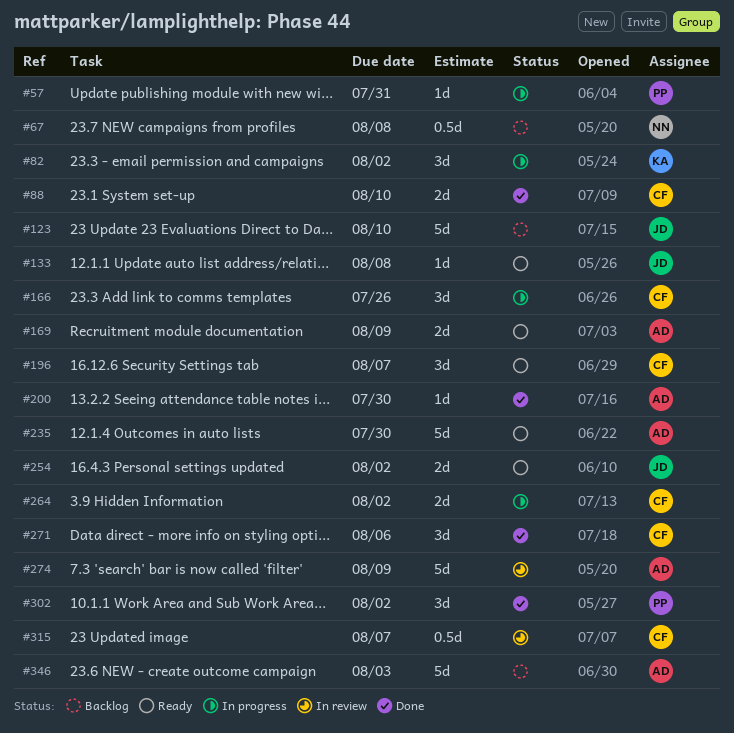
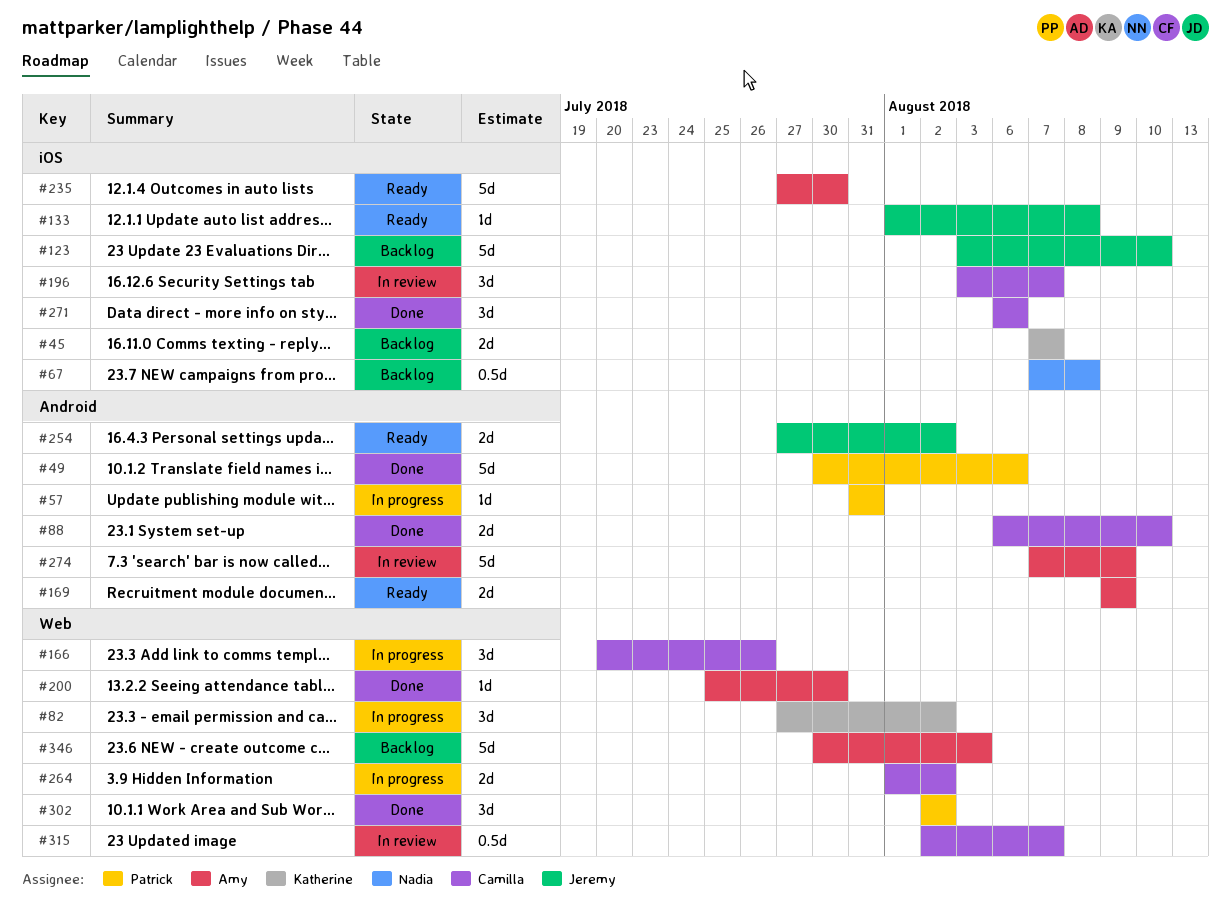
#45: none -> present
#49: none -> present
#196, status: Ready -> In review

